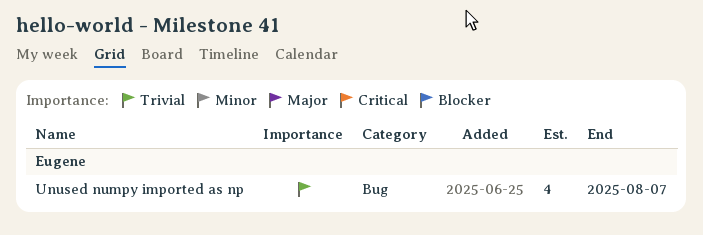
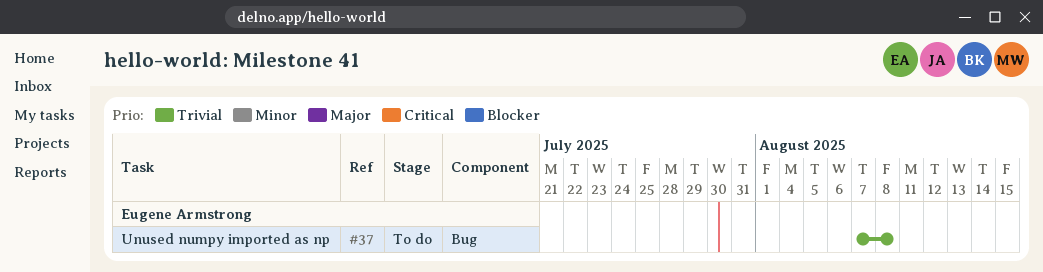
Unused numpy imported as np, due: Aug 7 -> Aug 8

